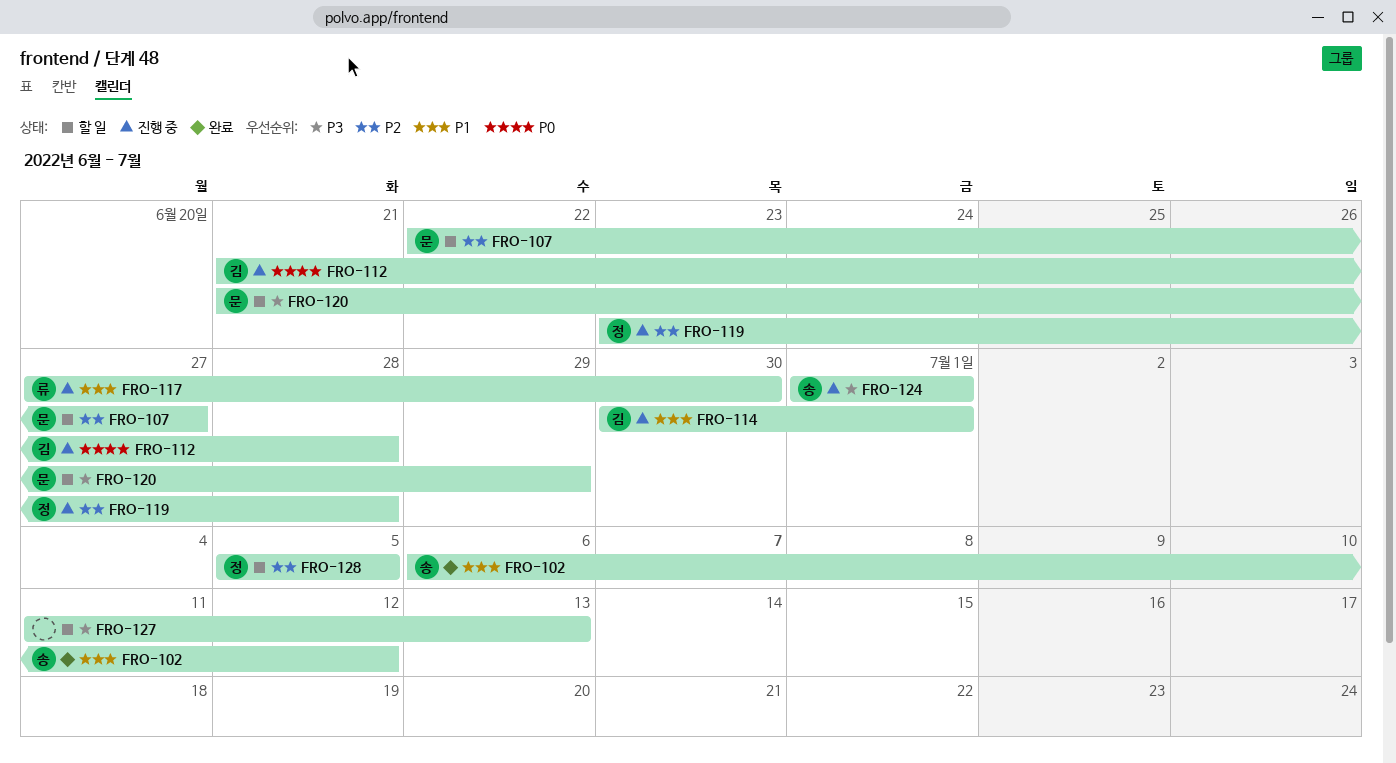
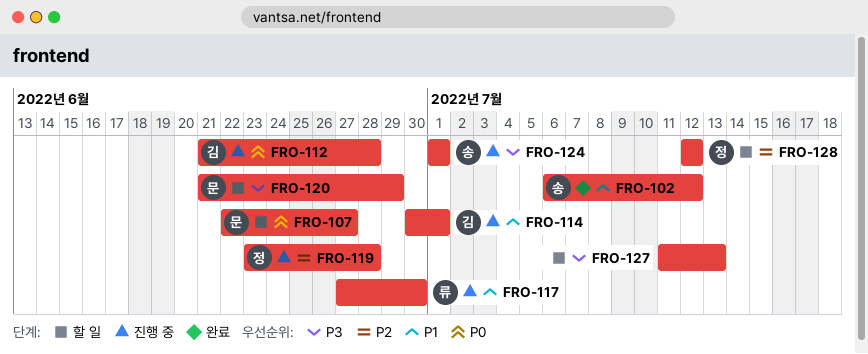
FRO-107, priority: P2 -> P0
FRO-128, start: Jul 5 -> Jul 12
FRO-128, due: Jul 5 -> Jul 12

